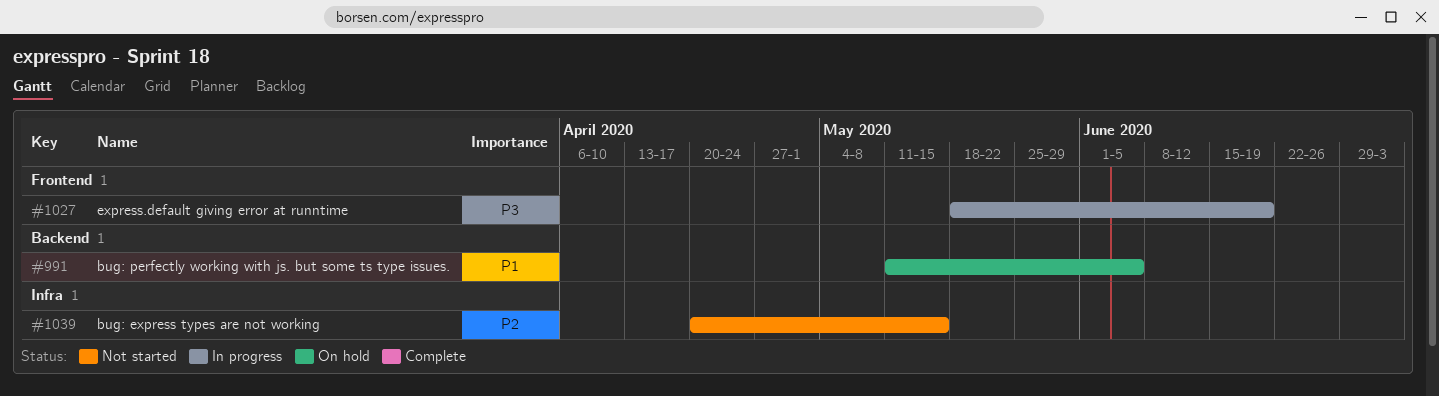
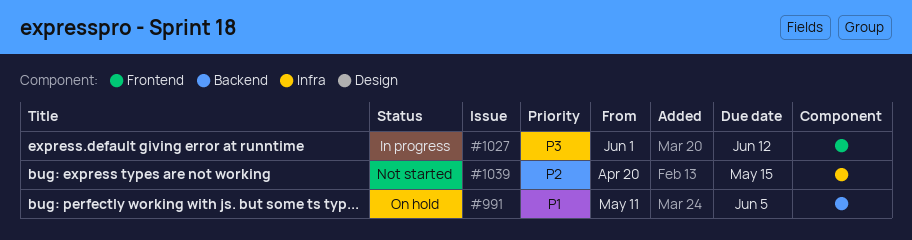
#1027, start: May 18 -> Jun 1
#1027, due: Jun 19 -> Jun 12

